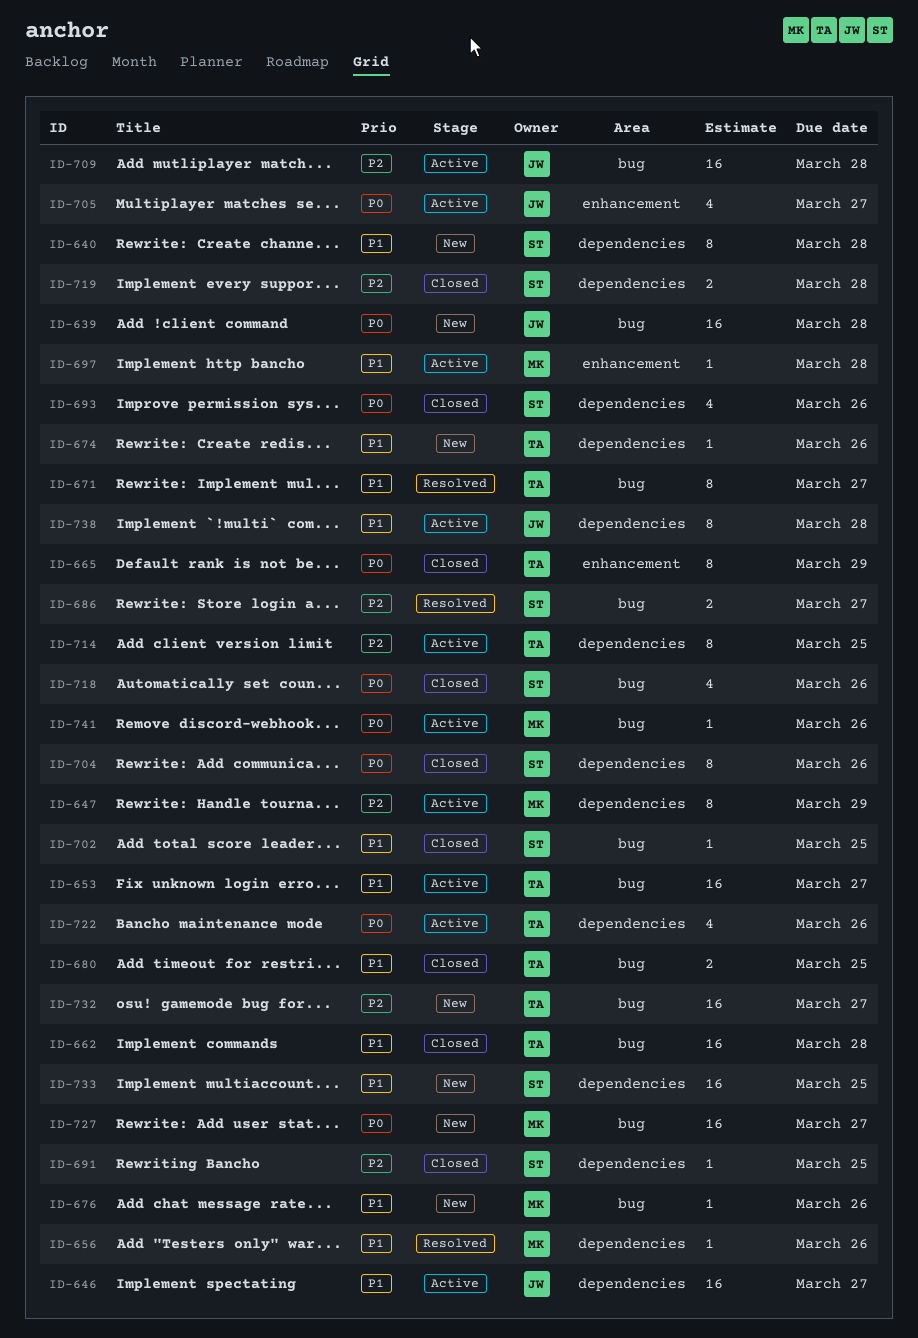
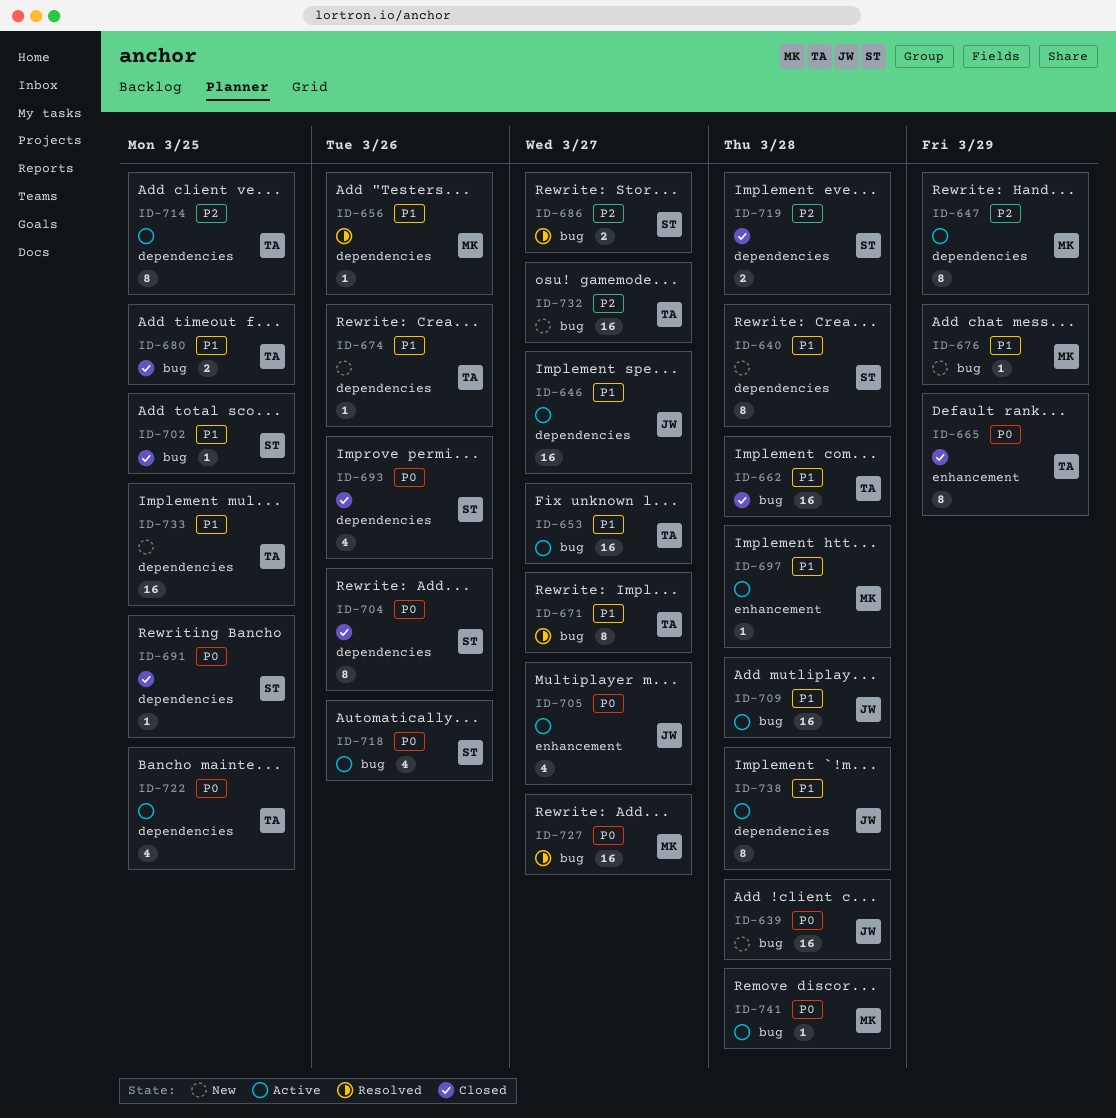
ID-676, due: Mar 26 -> Mar 29
ID-691, priority: P2 -> P0
ID-709, priority: P2 -> P1
ID-718, status: Closed -> Active
ID-722, due: Mar 26 -> Mar 25
ID-727, status: New -> Resolved
ID-733, owner: ST -> TA
ID-741, due: Mar 26 -> Mar 28

